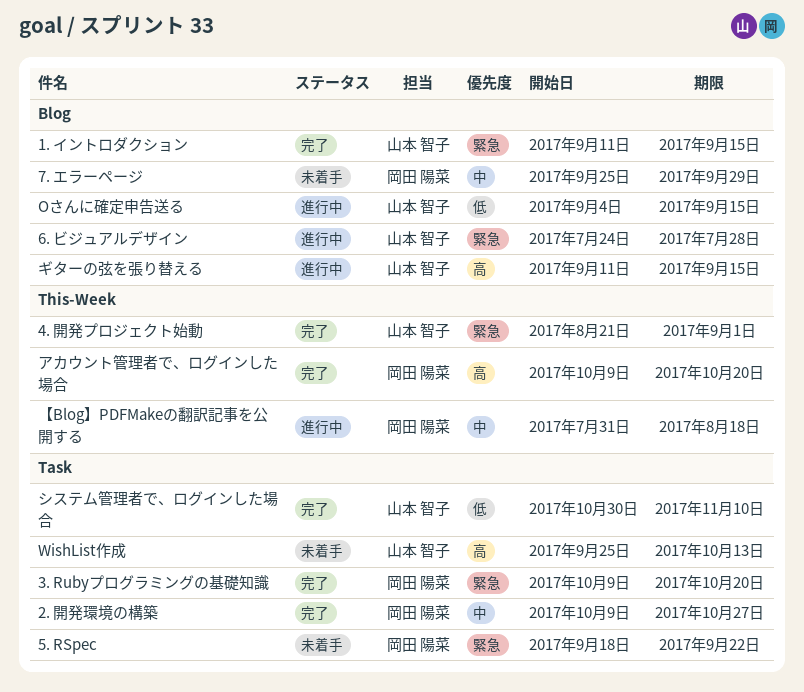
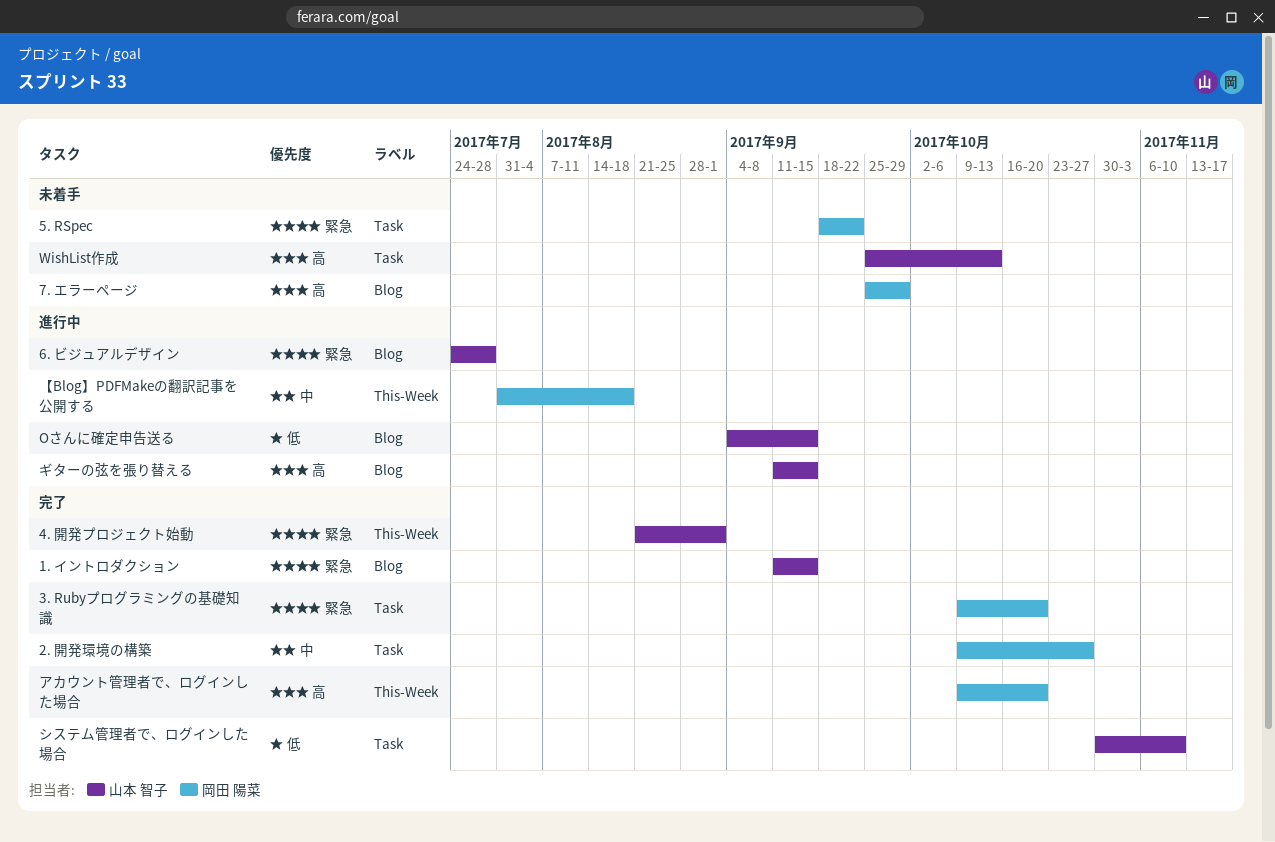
7. エラーページ, priority: 中 -> 高

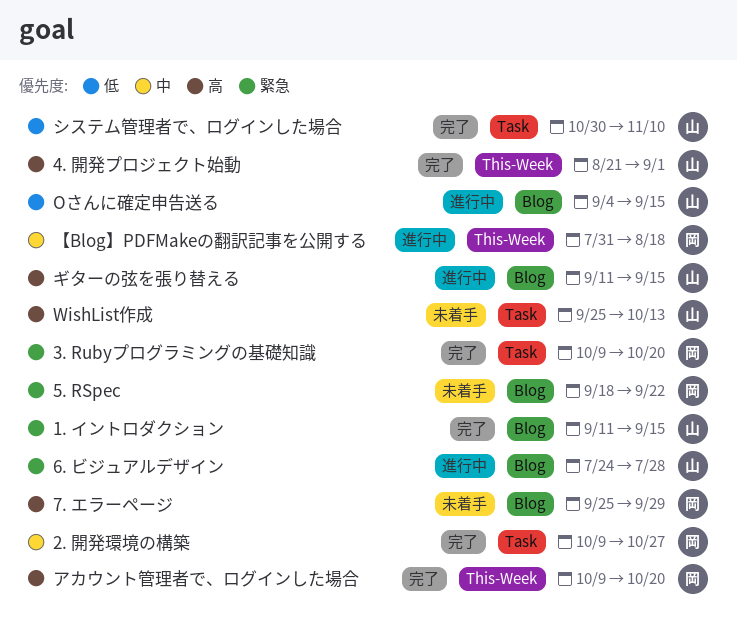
4. 開発プロジェクト始動, priority: 緊急 -> 高
5. RSpec, label: Task -> Blog

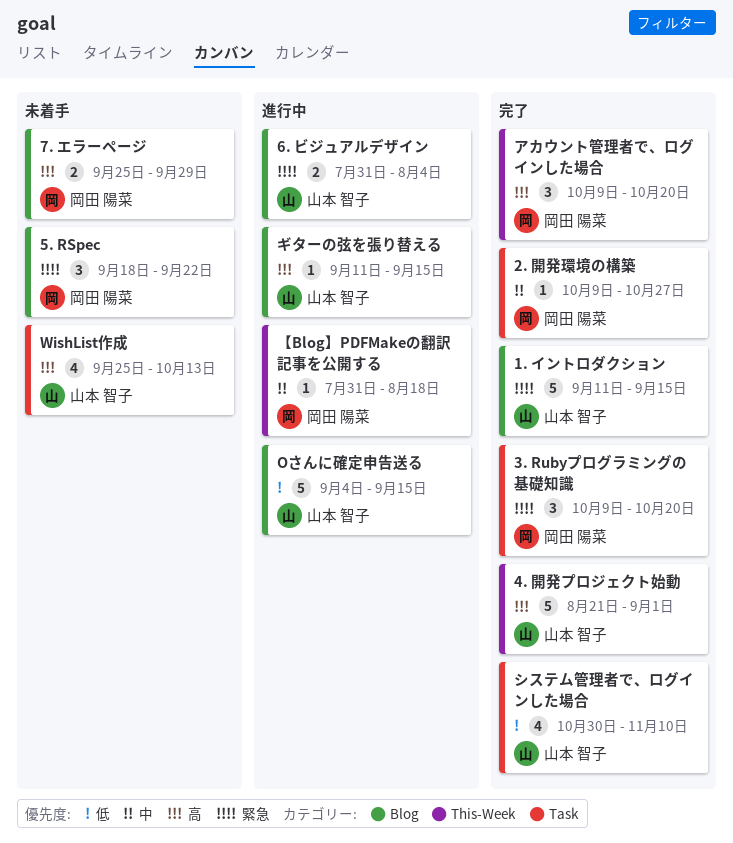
6. ビジュアルデザイン, start: Jul 24 -> Jul 31
6. ビジュアルデザイン, due: Jul 28 -> Aug 4

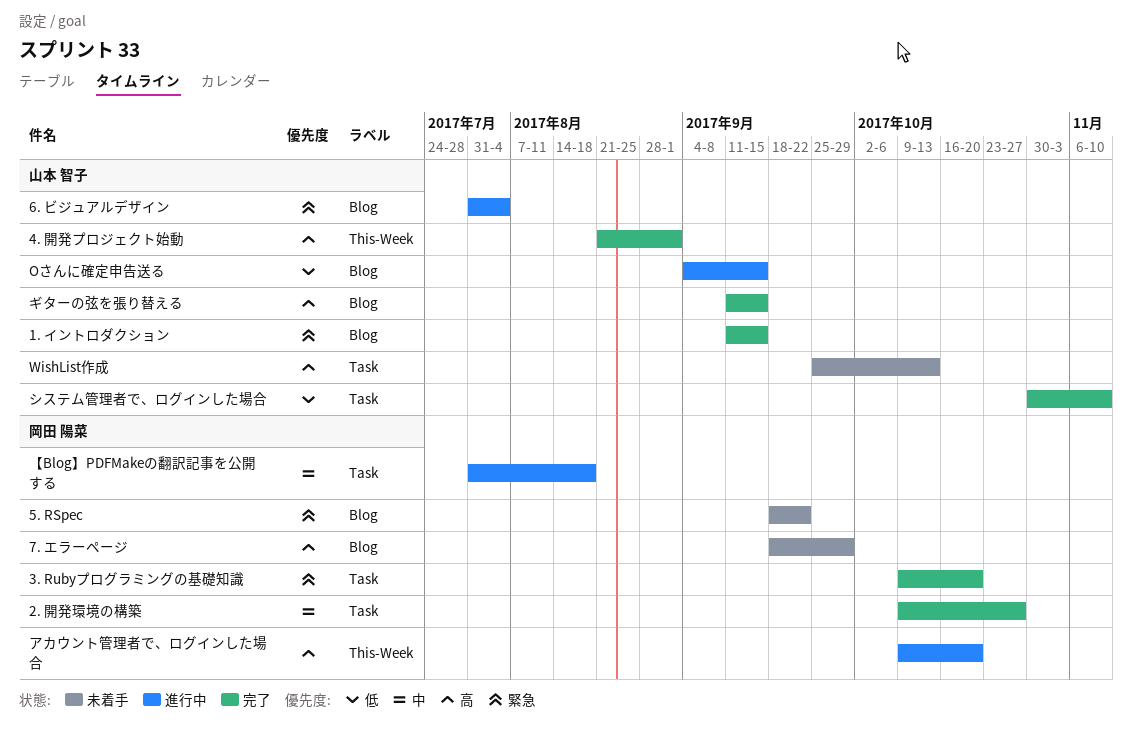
7. エラーページ, start: Sep 25 -> Sep 18
【Blog】PDFMakeの翻訳記事を公開する, label: This-Week -> Task
アカウント管理者で、ログインした場合, status: 完了 -> 進行中
ギターの弦を張り替える, status: 進行中 -> 完了

